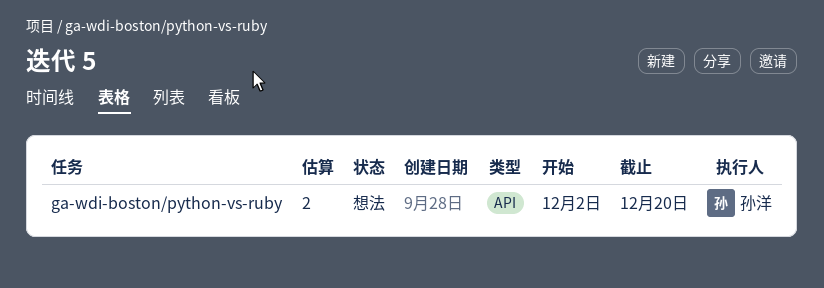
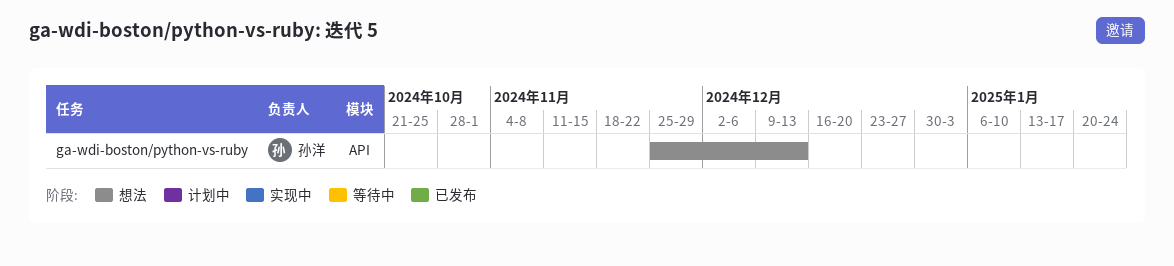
ga-wdi-boston/python-vs-ruby, start: Dec 2 -> Nov 25
ga-wdi-boston/python-vs-ruby, due: Dec 20 -> Dec 13

